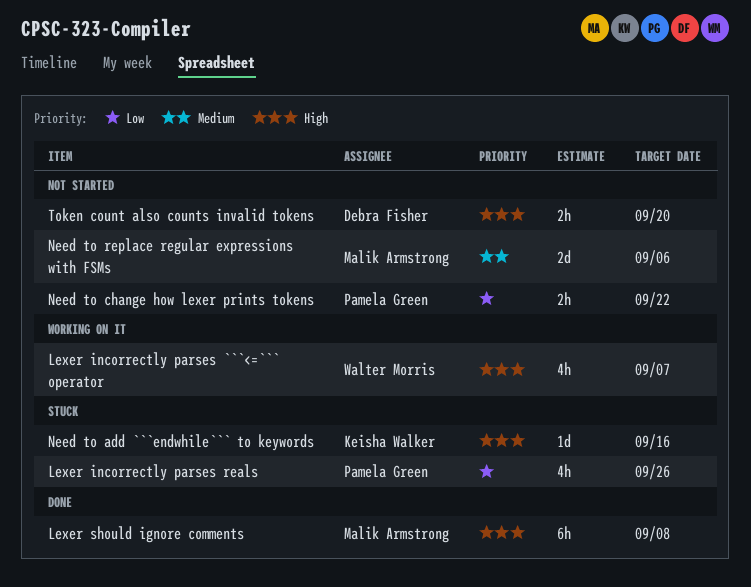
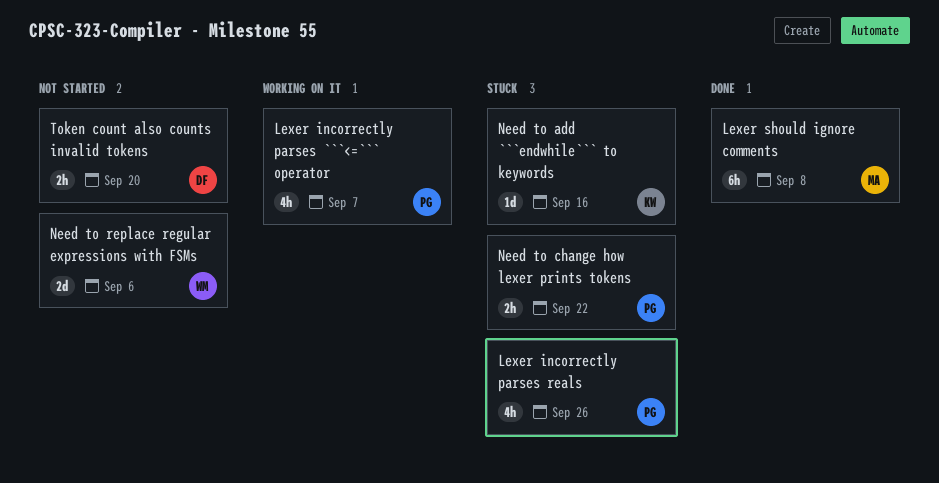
Lexer incorrectly parses ```<=``` operator, owner: Walter Morris -> Pamela Green
Need to change how lexer prints tokens, status: Not started -> Stuck
Need to replace regular expressions with FSMs, owner: Malik Armstrong -> Walter Morris

